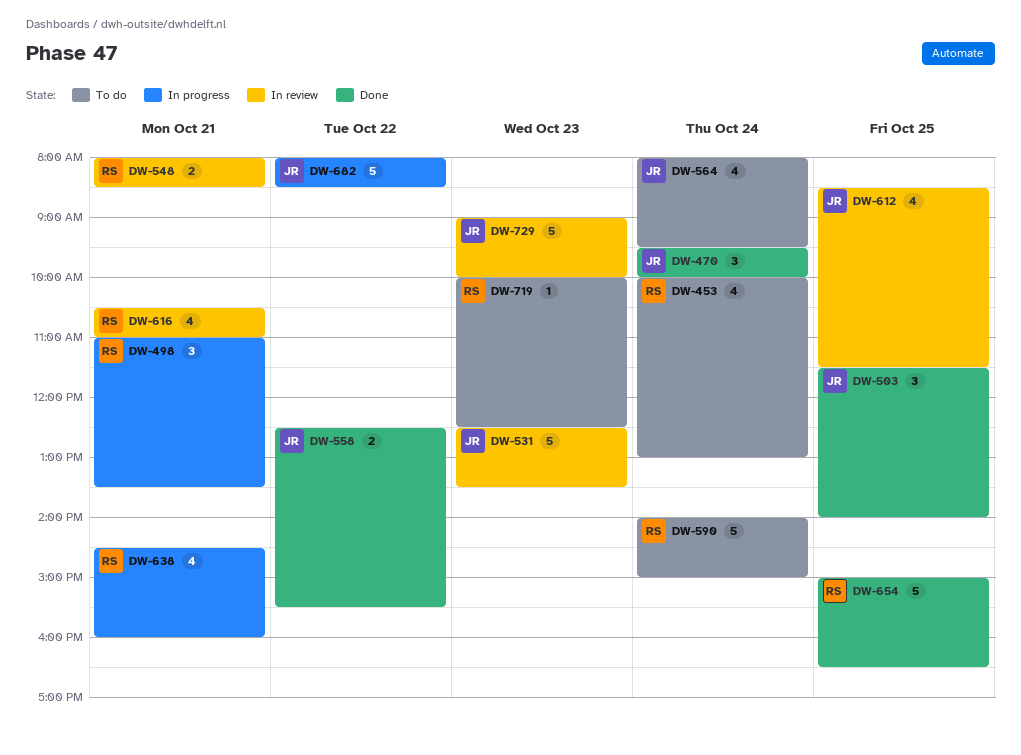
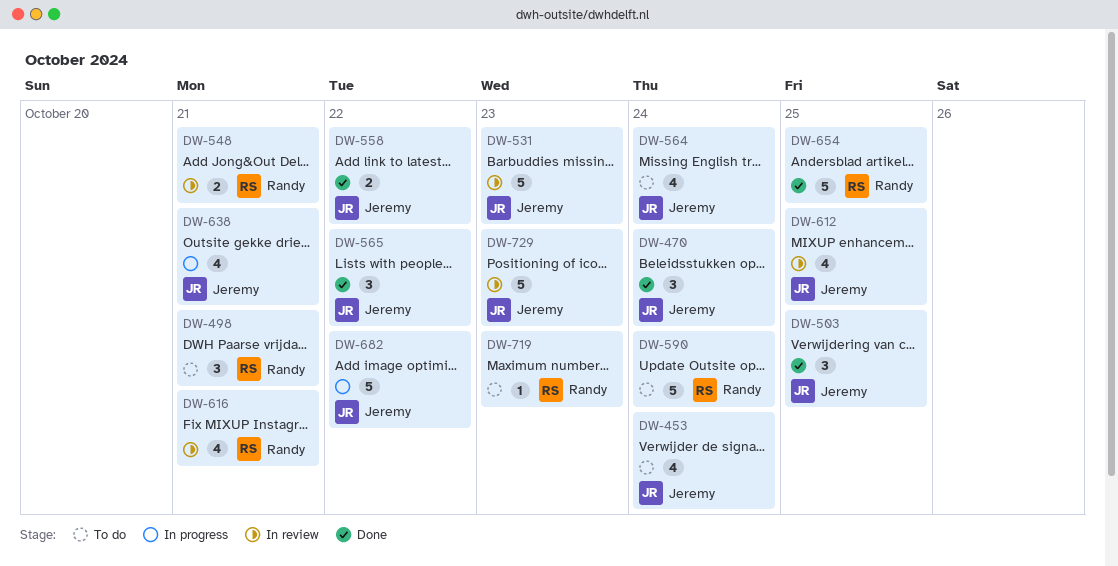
DW-453, owner: Randy -> Jeremy
DW-498, status: In progress -> To do
DW-565: none -> present
DW-638, owner: Randy -> Jeremy

